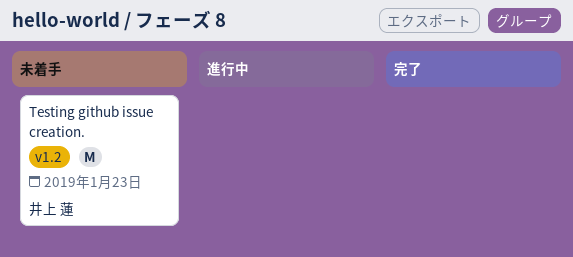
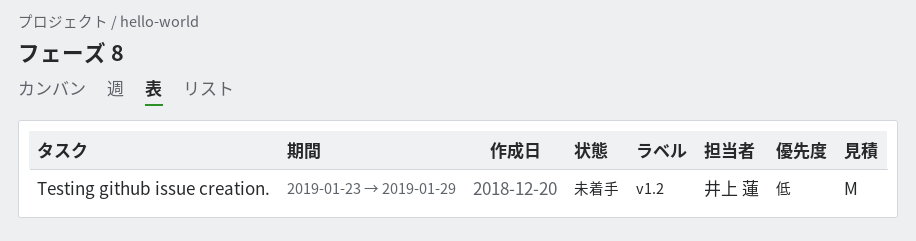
Testing github issue creation., due: Jan 23 -> Jan 29

